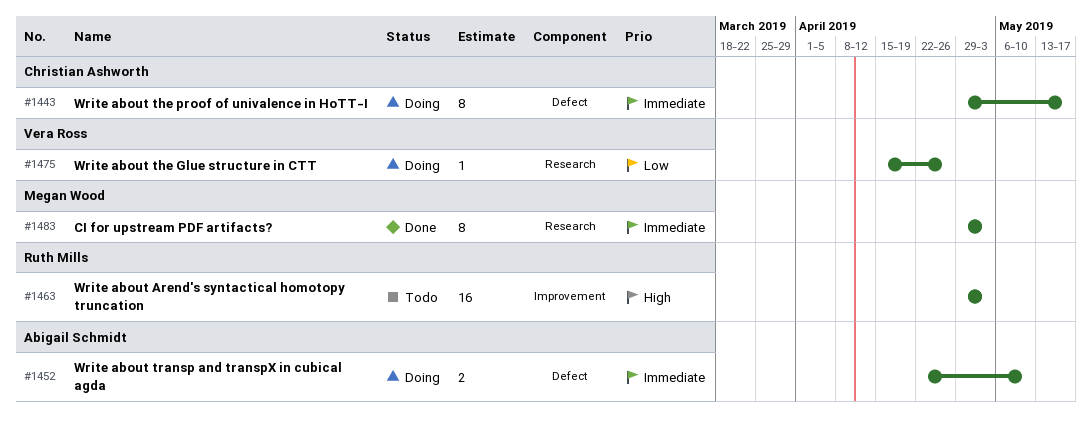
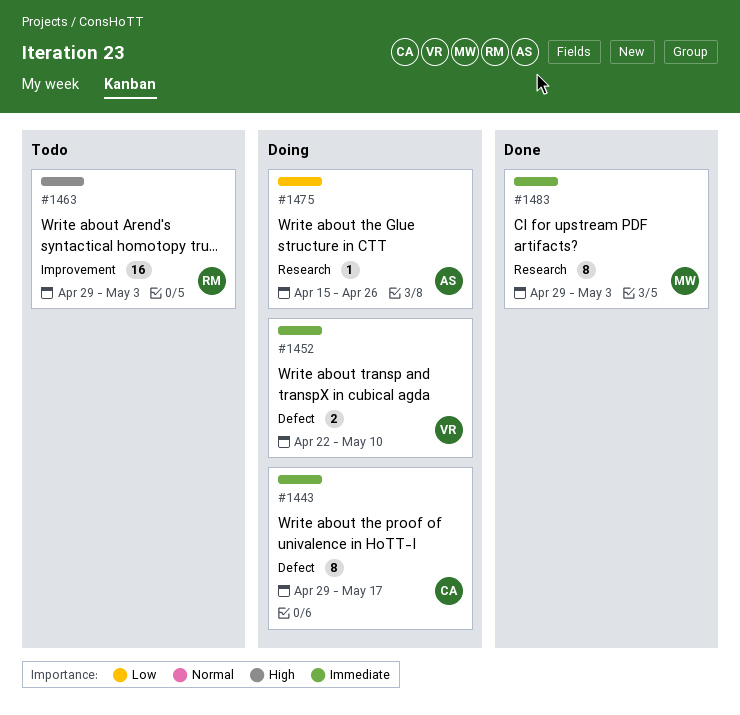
#1452, owner: Abigail Schmidt -> Vera Ross
#1475, owner: Vera Ross -> Abigail Schmidt

